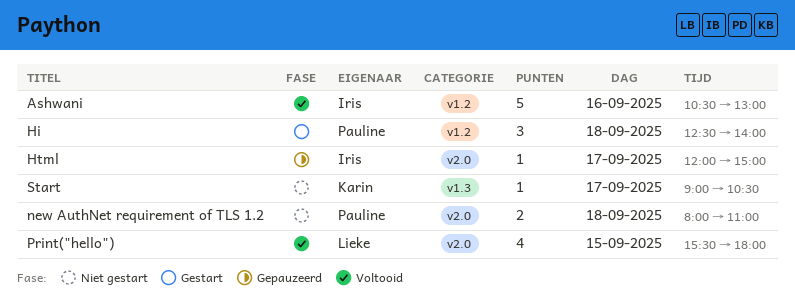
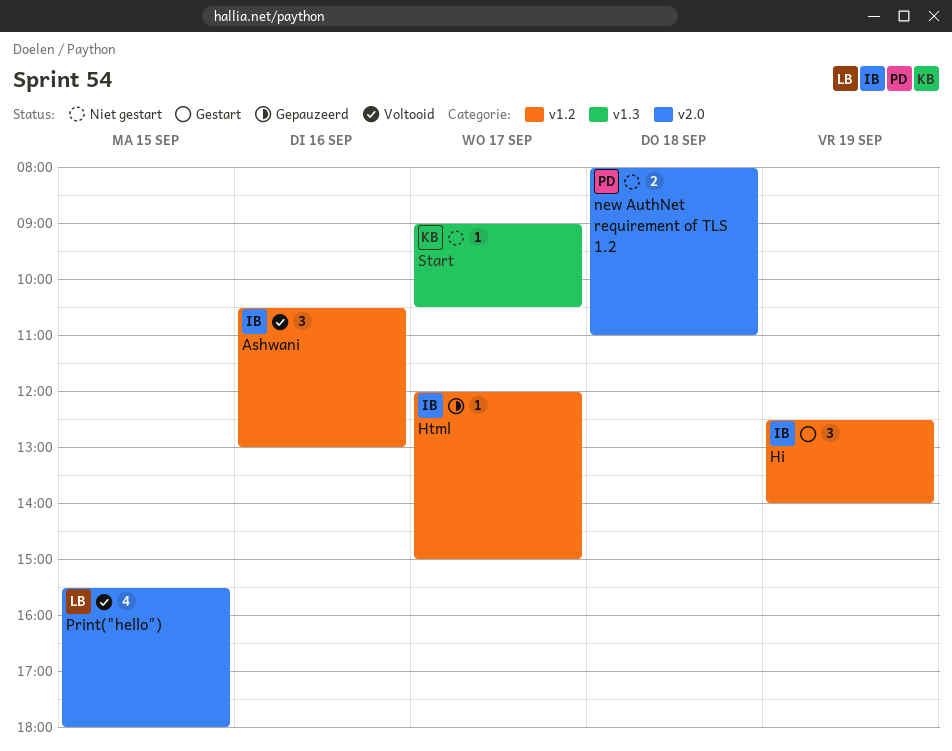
Ashwani, estimate: 5 -> 3
Hi, owner: Pauline -> Iris
Hi, day: Sep 18 -> Sep 19
Html, label: v2.0 -> v1.2

